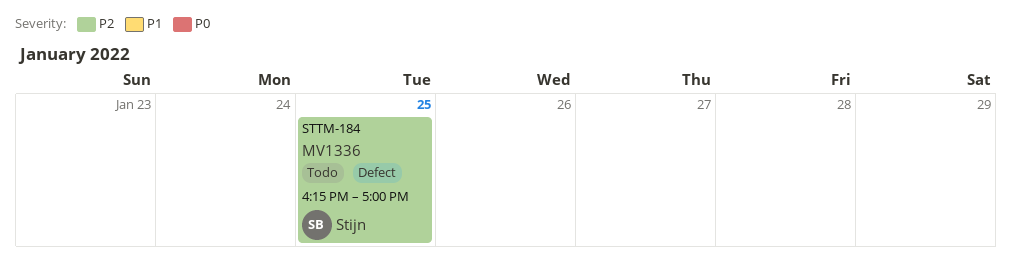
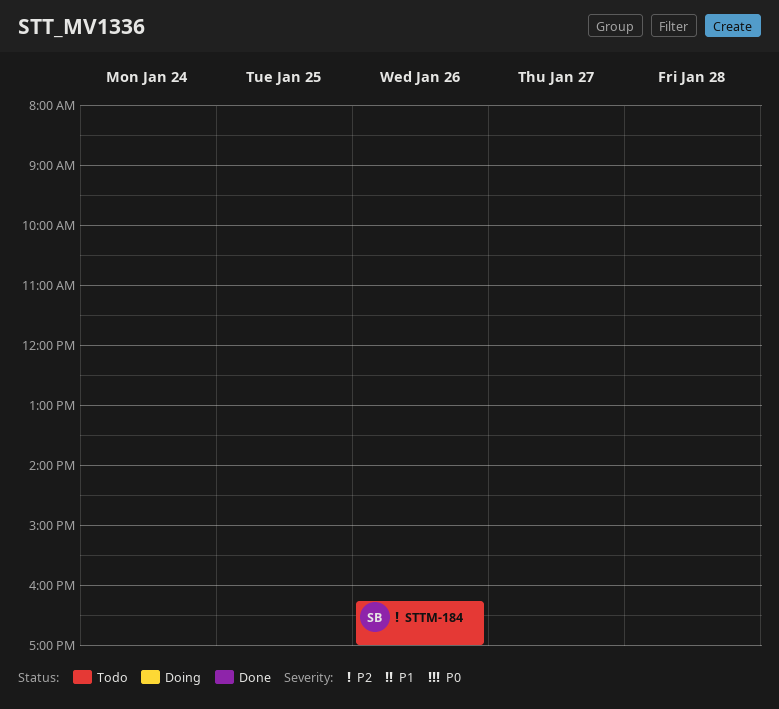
STTM-184, day: Jan 25 -> Jan 26

